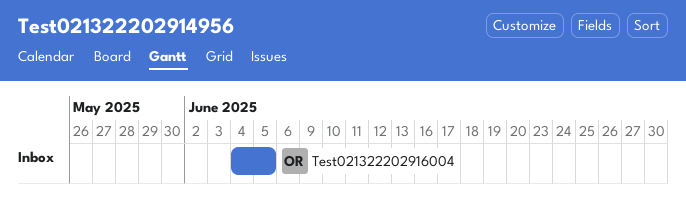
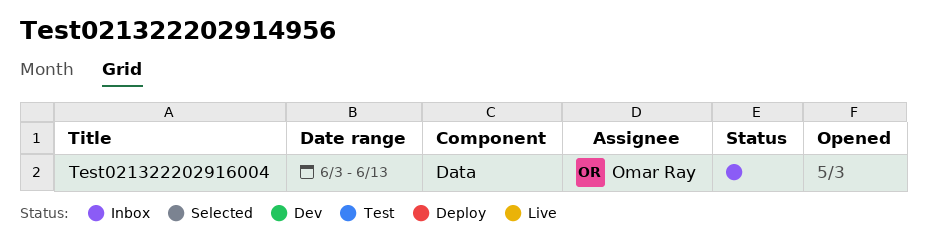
Test021322202916004, start: Jun 4 -> Jun 3
Test021322202916004, due: Jun 5 -> Jun 13

